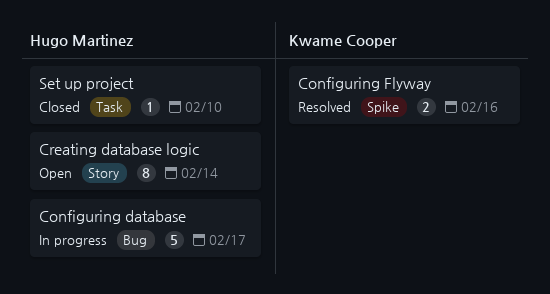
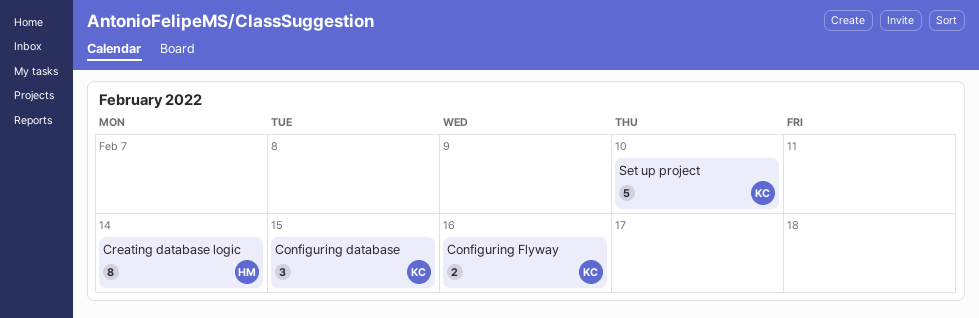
Configuring database, owner: Hugo Martinez -> Kwame Cooper
Configuring database, estimate: 5 -> 3
Configuring database, due: Feb 17 -> Feb 15
Set up project, owner: Hugo Martinez -> Kwame Cooper
Set up project, estimate: 1 -> 5

